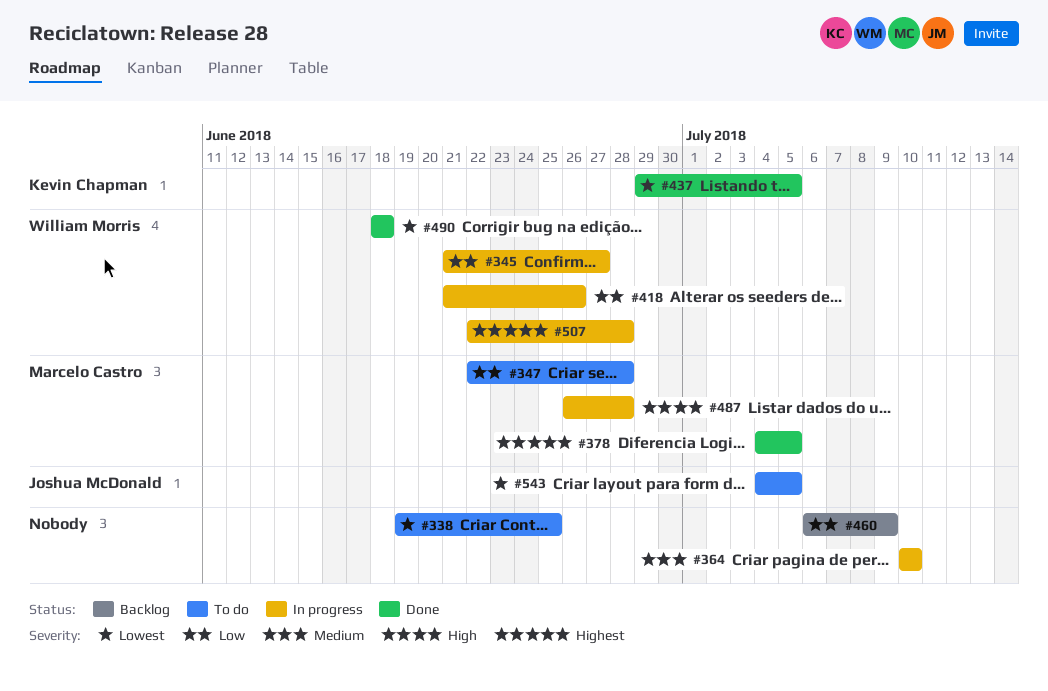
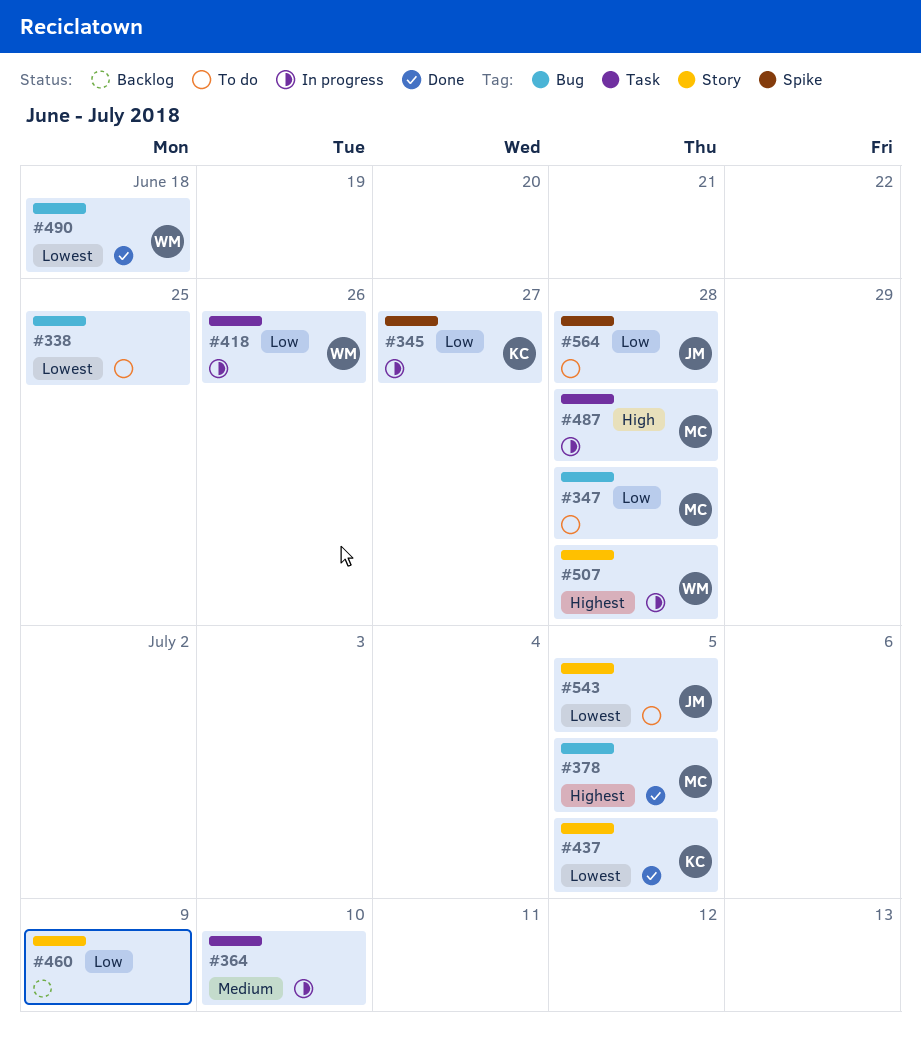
#345, owner: William Morris -> Kevin Chapman
#564: none -> present

